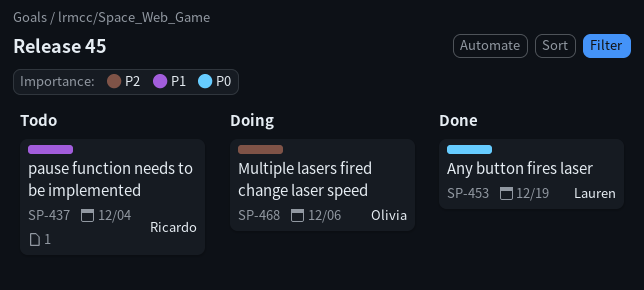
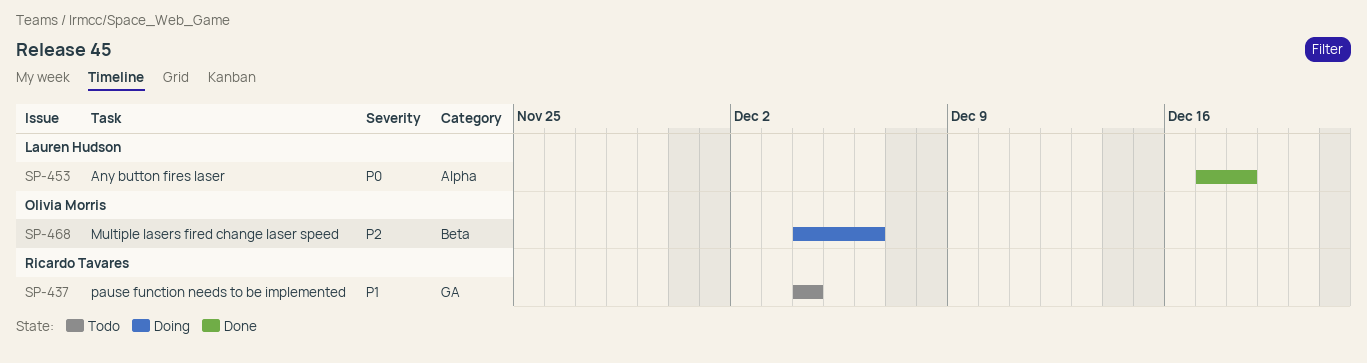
SP-453, due: Dec 19 -> Dec 18

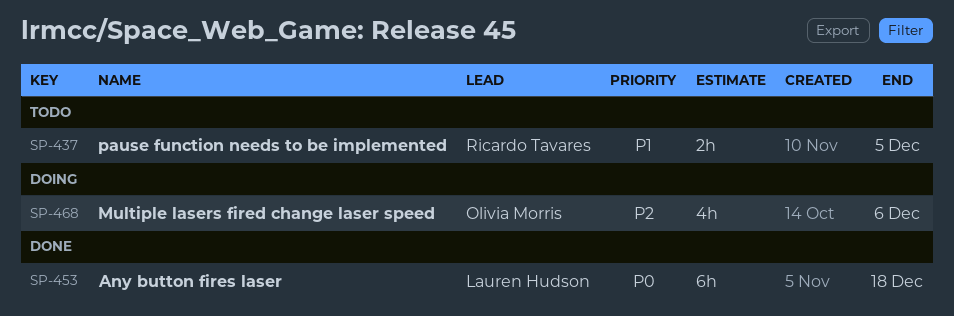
SP-437, due: Dec 4 -> Dec 5

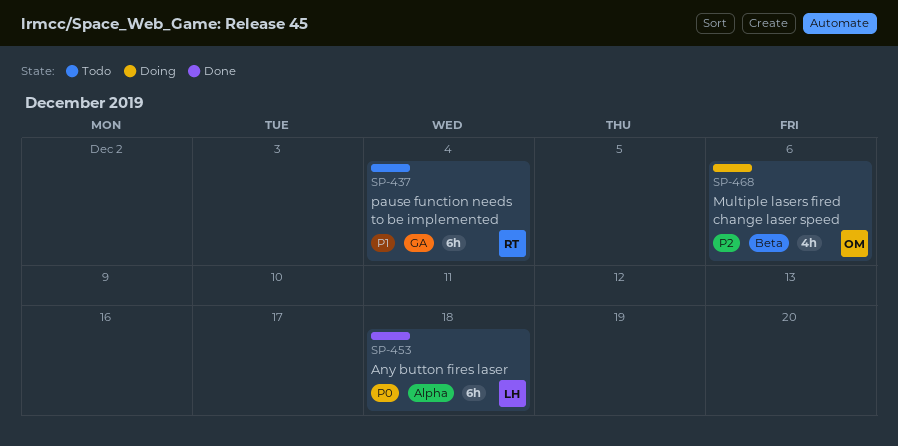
SP-437, estimate: 2h -> 6h
SP-437, due: Dec 5 -> Dec 4

